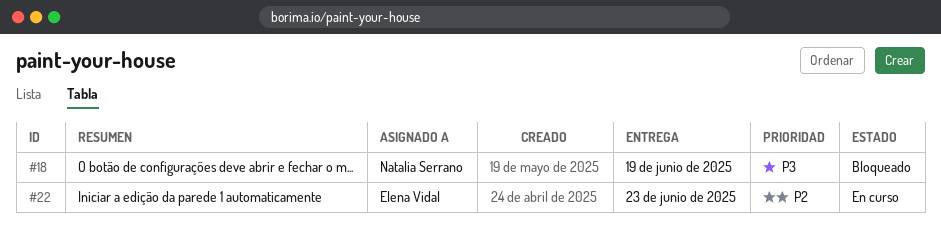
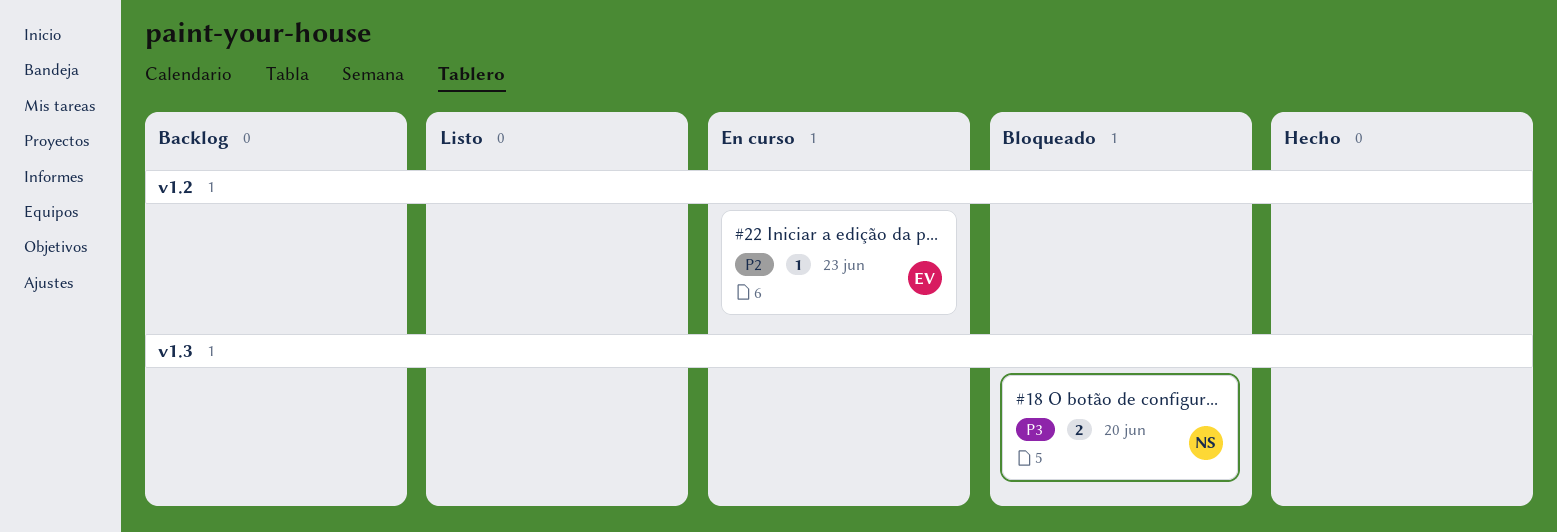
#18, due: Jun 19 -> Jun 20

